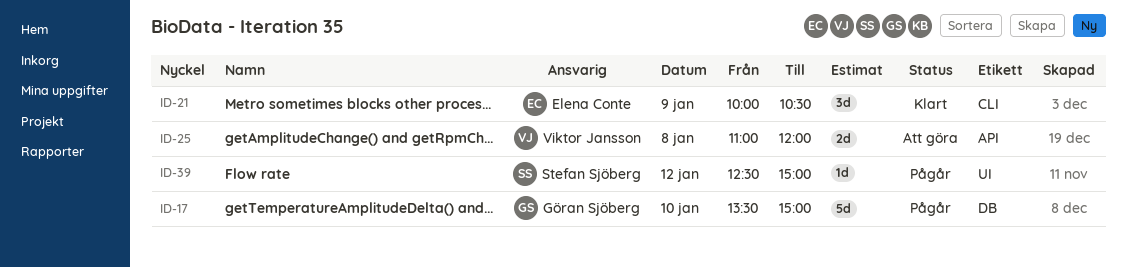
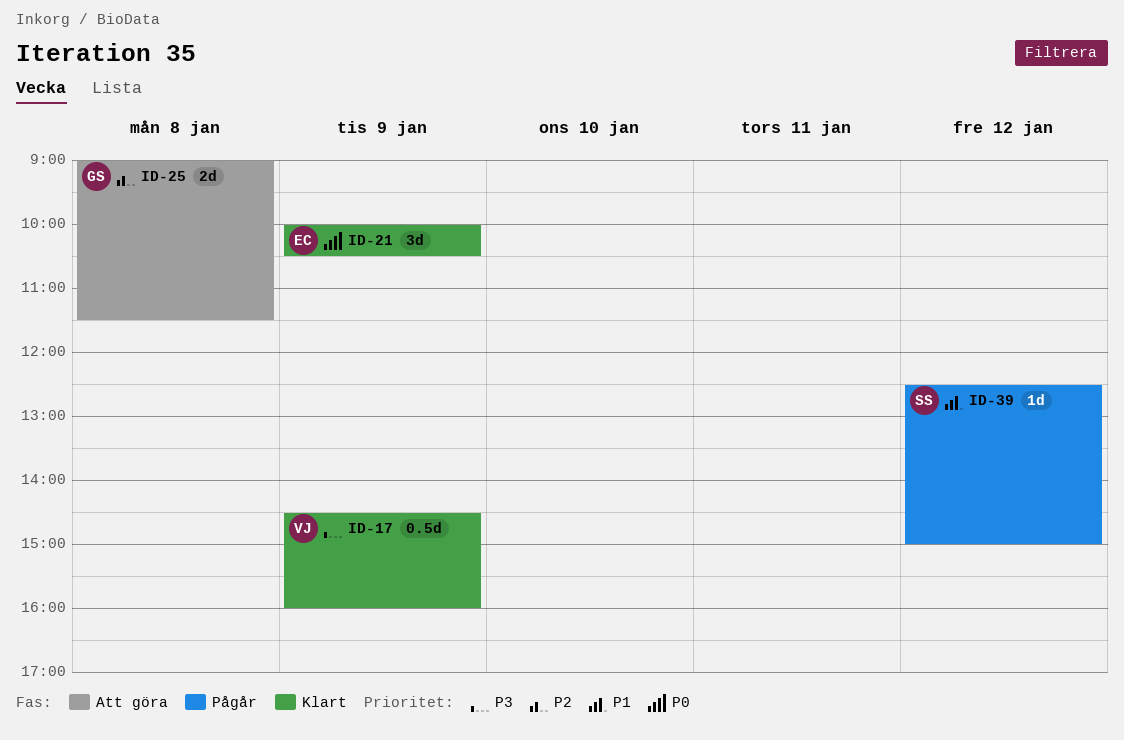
ID-17, status: Pågår -> Klart
ID-17, owner: Göran Sjöberg -> Viktor Jansson
ID-17, estimate: 5d -> 0.5d
ID-17, day: Jan 10 -> Jan 9
ID-17, begins: 13:30 -> 14:30
ID-17, ends: 15:00 -> 16:00
ID-25, owner: Viktor Jansson -> Göran Sjöberg
ID-25, begins: 11:00 -> 09:00
ID-25, ends: 12:00 -> 11:30

